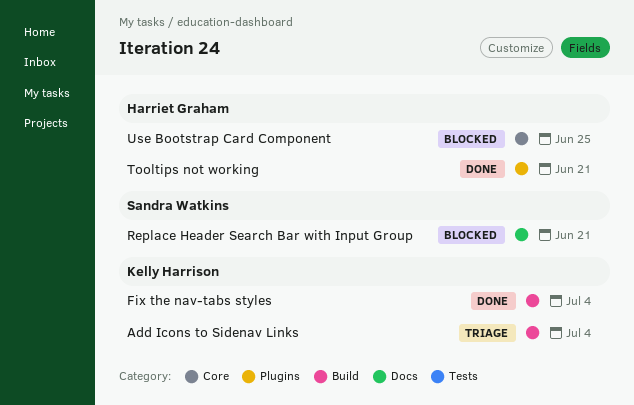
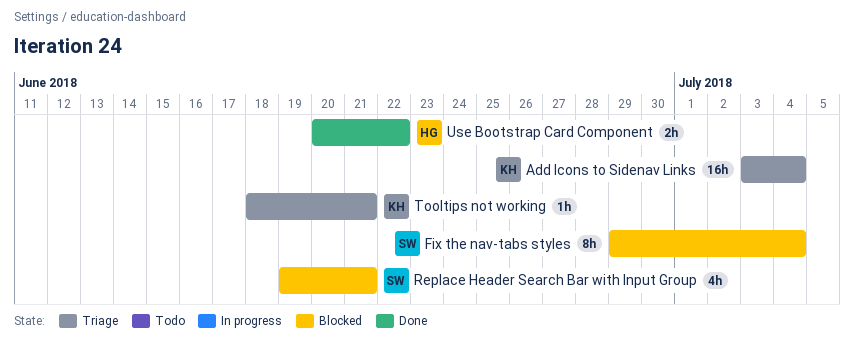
Fix the nav-tabs styles, status: Done -> Blocked
Fix the nav-tabs styles, owner: Kelly Harrison -> Sandra Watkins
Tooltips not working, status: Done -> Triage
Tooltips not working, owner: Harriet Graham -> Kelly Harrison
Use Bootstrap Card Component, status: Blocked -> Done
Use Bootstrap Card Component, due: Jun 25 -> Jun 22

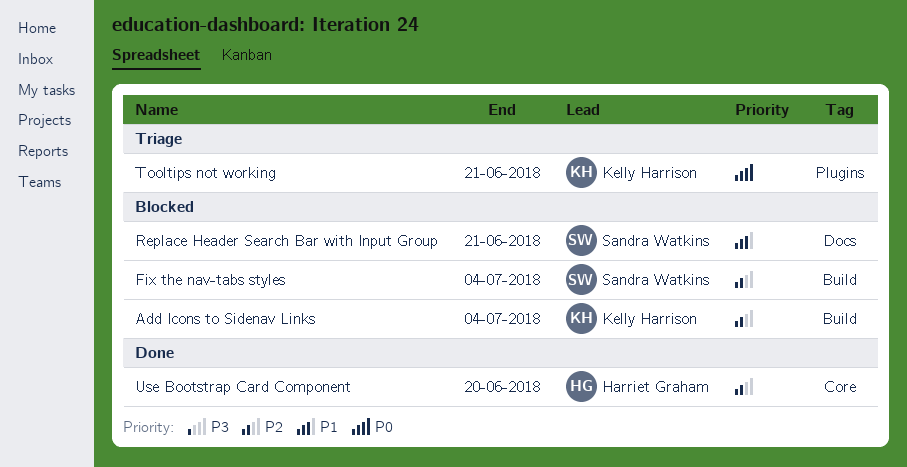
Add Icons to Sidenav Links, status: Triage -> Blocked
Use Bootstrap Card Component, due: Jun 22 -> Jun 20

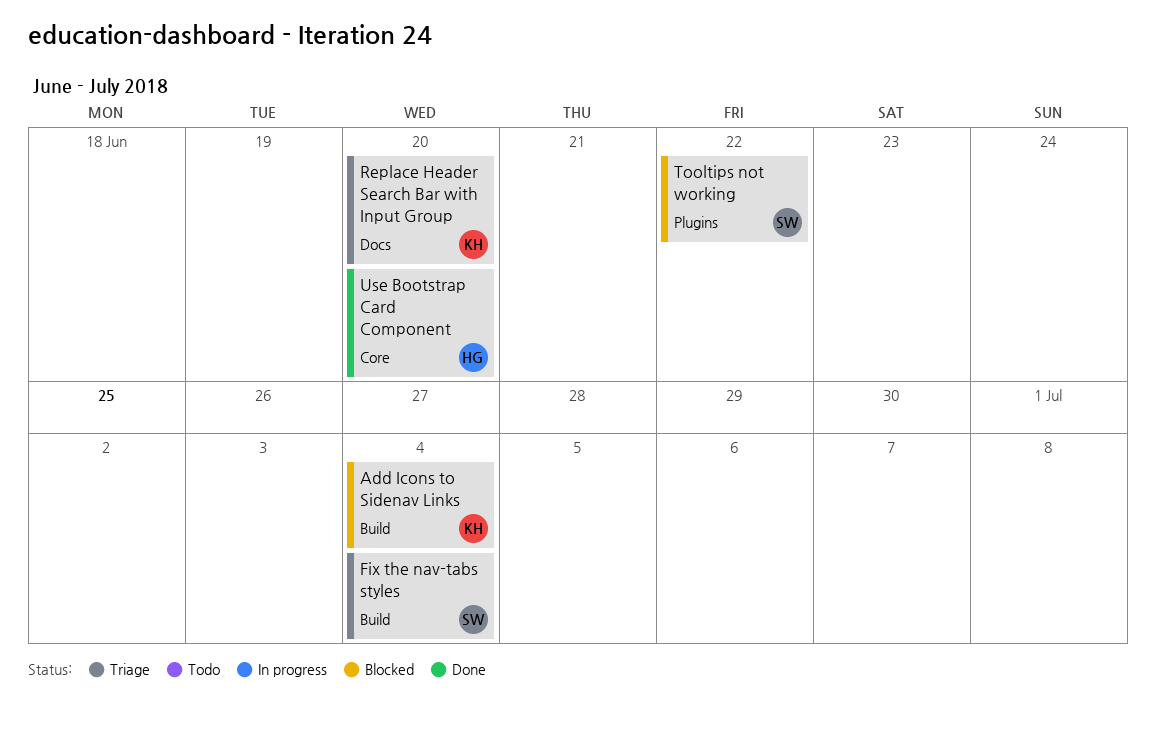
Fix the nav-tabs styles, status: Blocked -> Triage
Replace Header Search Bar with Input Group, status: Blocked -> Triage
Replace Header Search Bar with Input Group, owner: Sandra Watkins -> Kelly Harrison
Replace Header Search Bar with Input Group, due: Jun 21 -> Jun 20
Tooltips not working, status: Triage -> Blocked
Tooltips not working, owner: Kelly Harrison -> Sandra Watkins
Tooltips not working, due: Jun 21 -> Jun 22

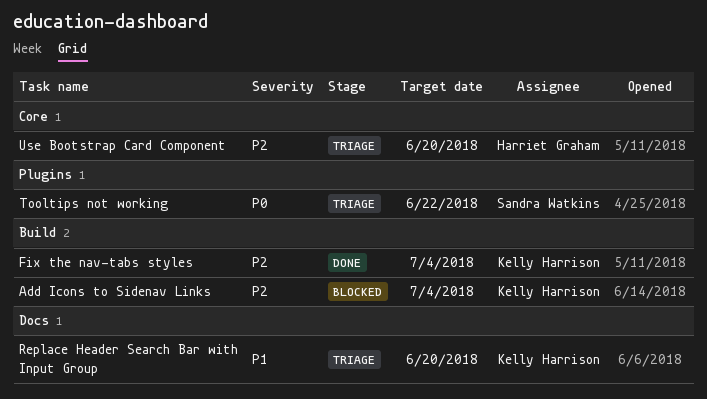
Fix the nav-tabs styles, status: Triage -> Done
Fix the nav-tabs styles, owner: Sandra Watkins -> Kelly Harrison
Tooltips not working, status: Blocked -> Triage
Use Bootstrap Card Component, status: Done -> Triage

